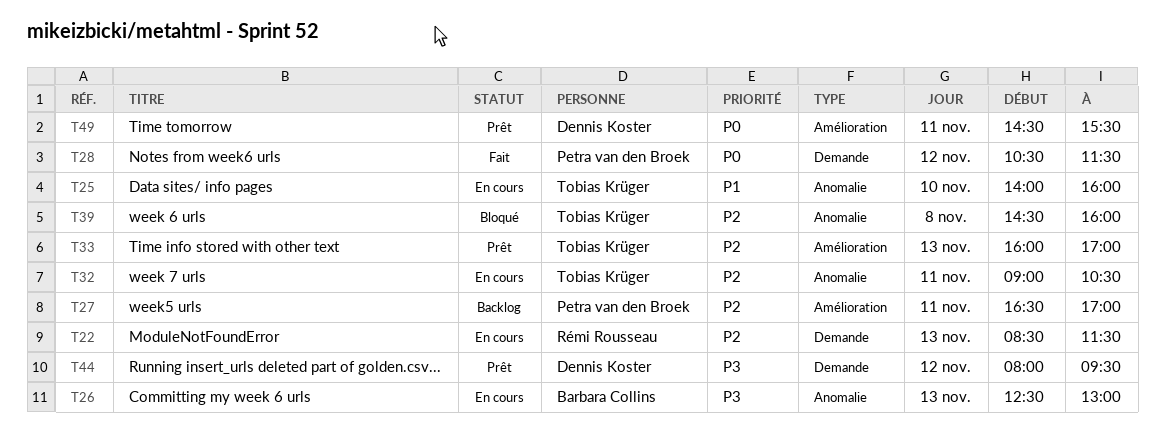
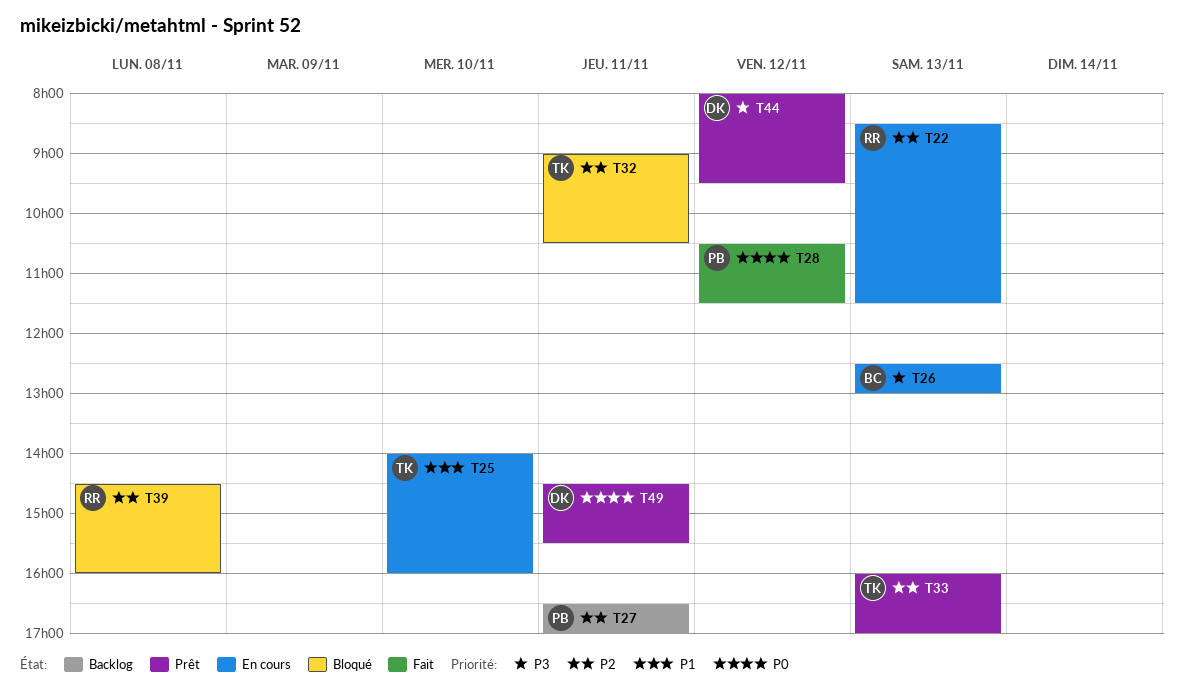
T32, status: En cours -> Bloqué
T39, owner: Tobias Krüger -> Rémi Rousseau

